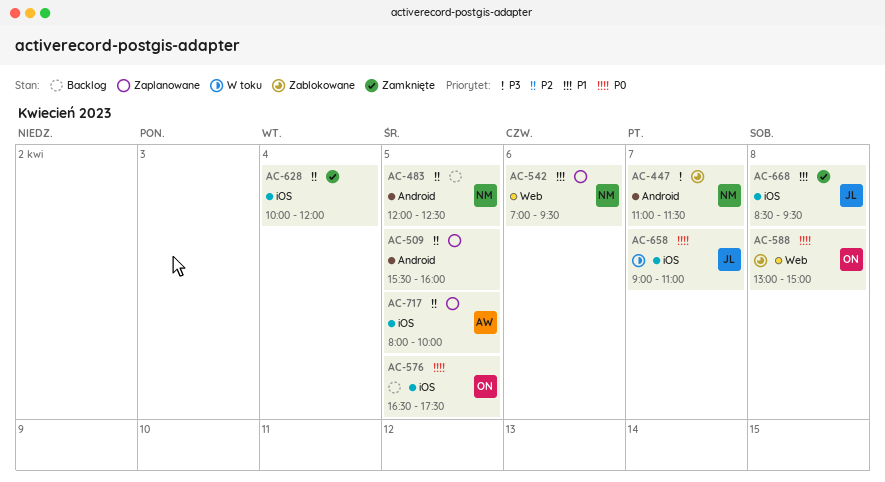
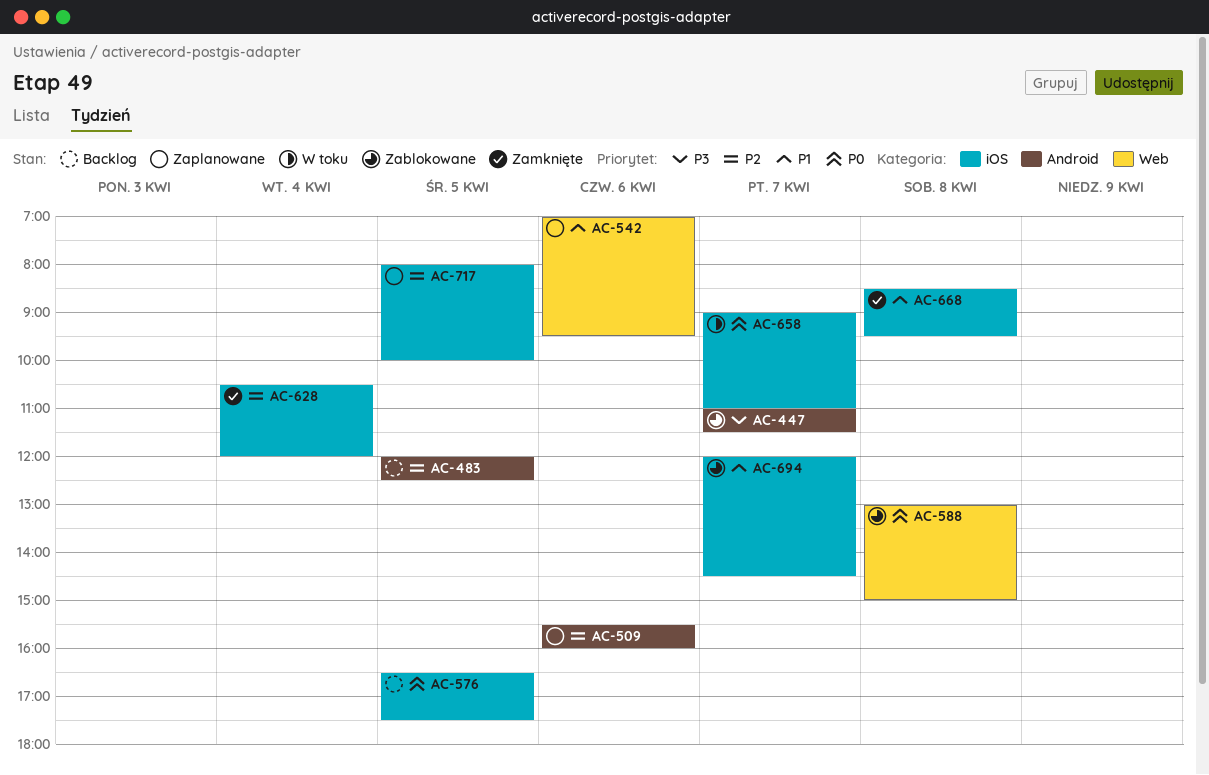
AC-509, day: Apr 5 -> Apr 6
AC-628, begins: 10:00 -> 10:30
AC-694: none -> present

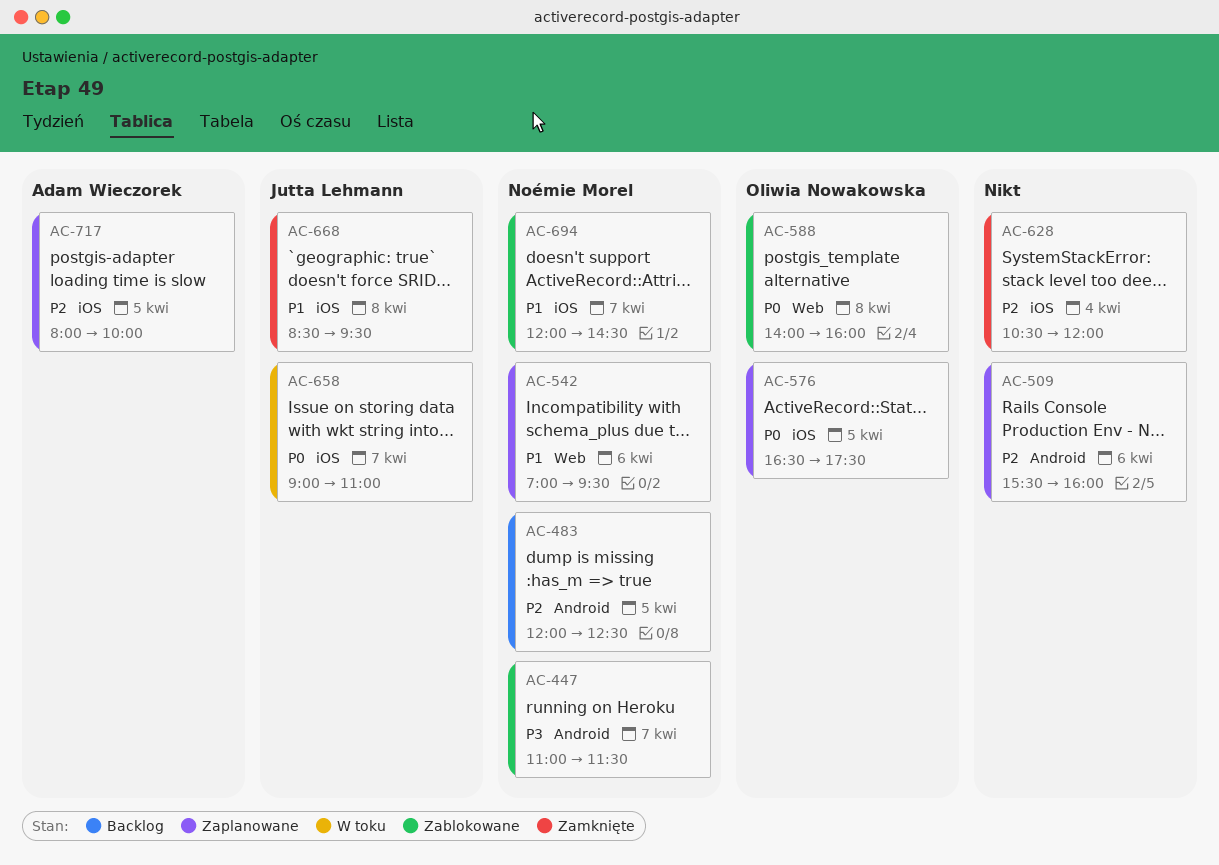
AC-576, status: Backlog -> Zaplanowane
AC-588, begins: 13:00 -> 14:00
AC-588, ends: 15:00 -> 16:00

